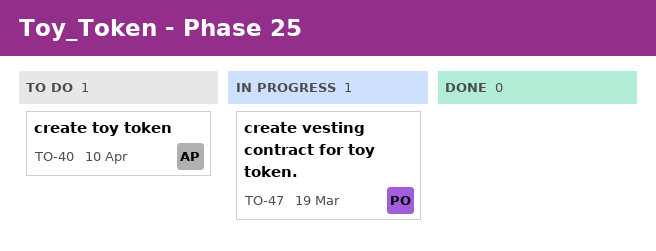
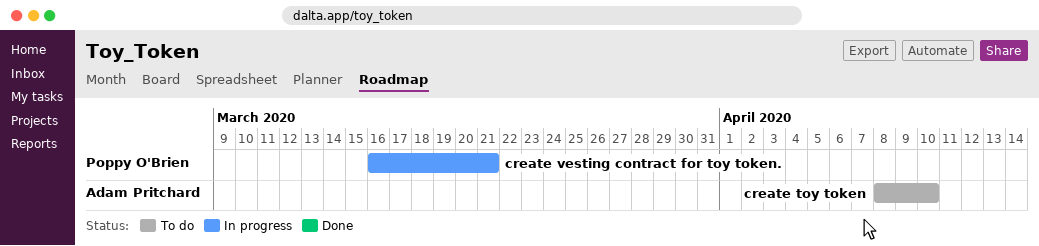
create vesting contract for toy token., due: Mar 19 -> Mar 21

